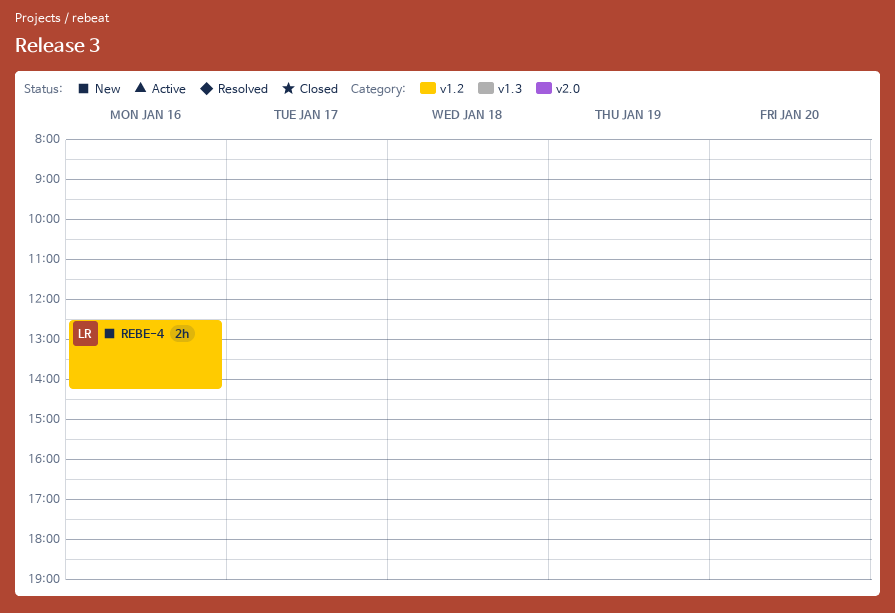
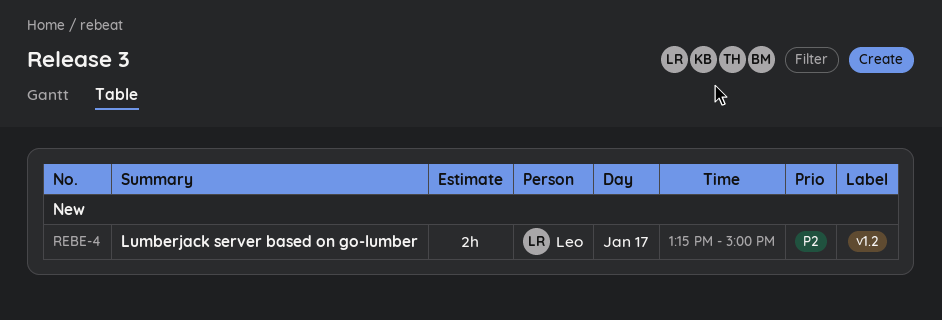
REBE-4, day: Jan 16 -> Jan 17
REBE-4, begins: 12:30 -> 13:15
REBE-4, ends: 14:15 -> 15:00

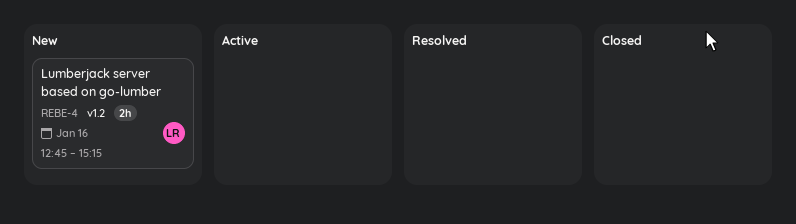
REBE-4, day: Jan 17 -> Jan 16
REBE-4, begins: 13:15 -> 12:45
REBE-4, ends: 15:00 -> 15:15

